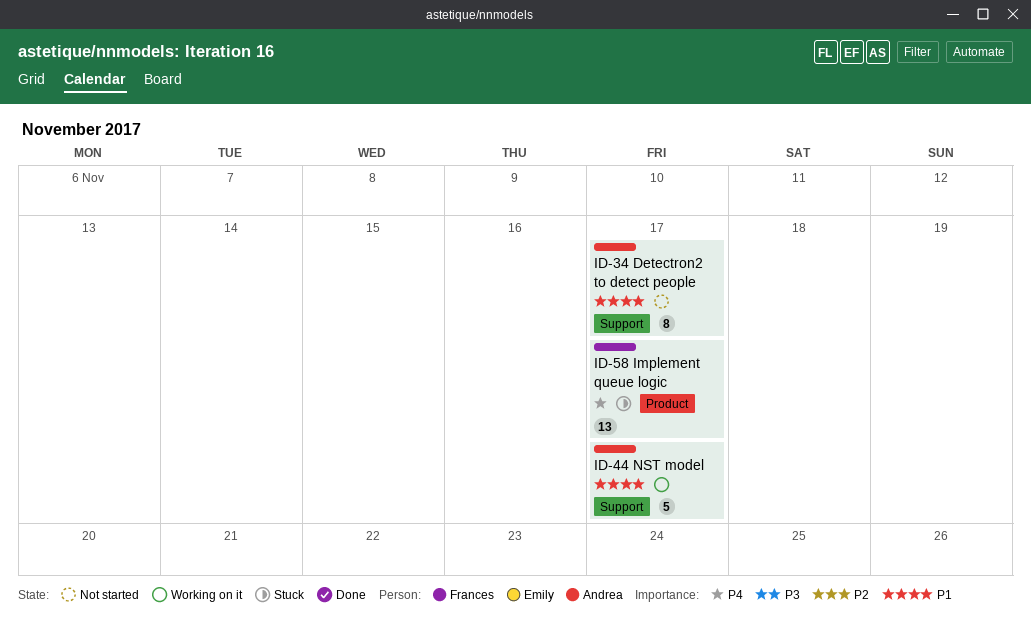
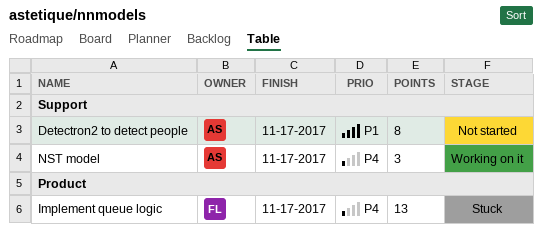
NST model, priority: P1 -> P4
NST model, estimate: 5 -> 3

